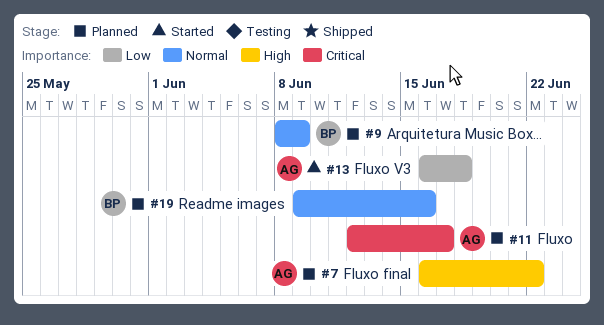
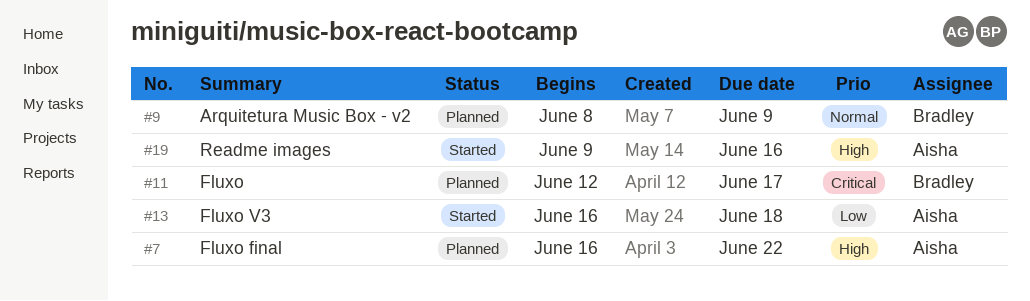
#11, owner: Aisha -> Bradley
#19, status: Planned -> Started
#19, owner: Bradley -> Aisha
#19, priority: Normal -> High

